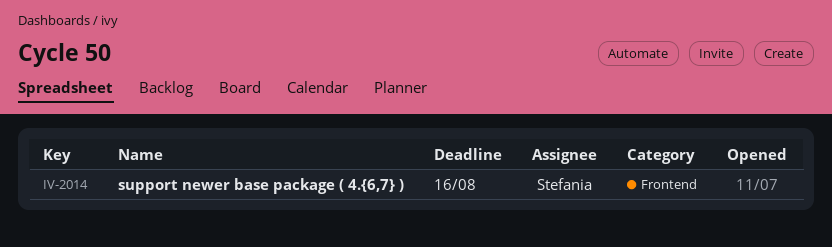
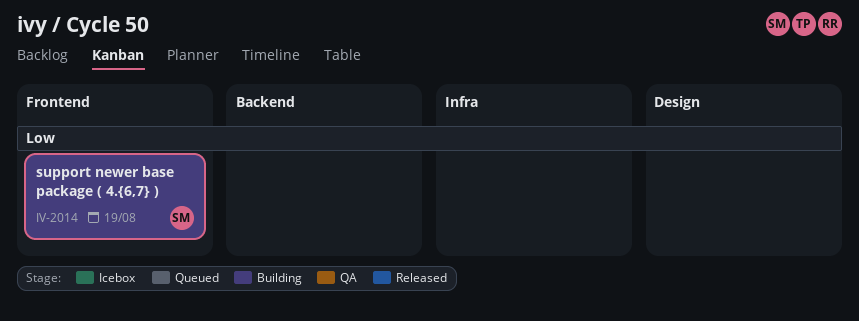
IV-2014, due: Aug 16 -> Aug 19

